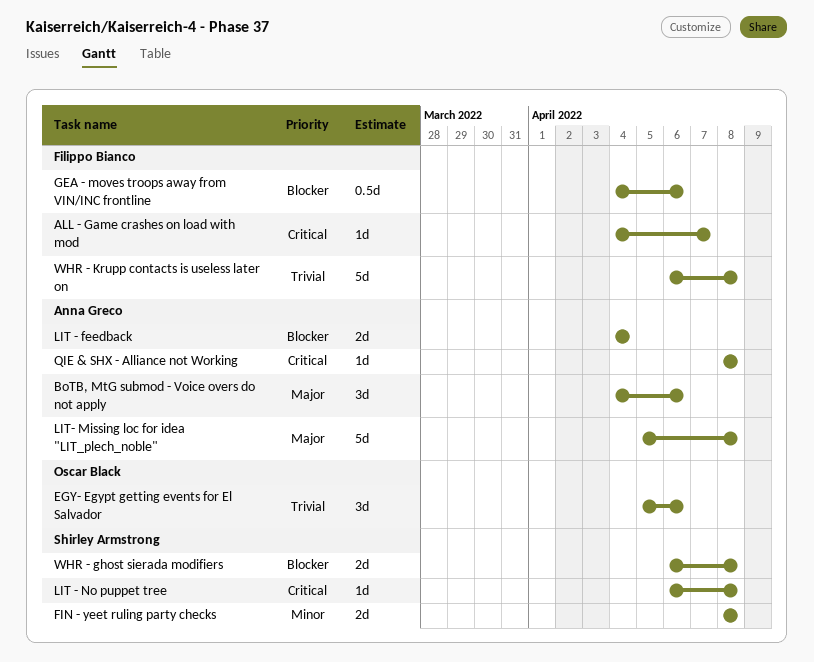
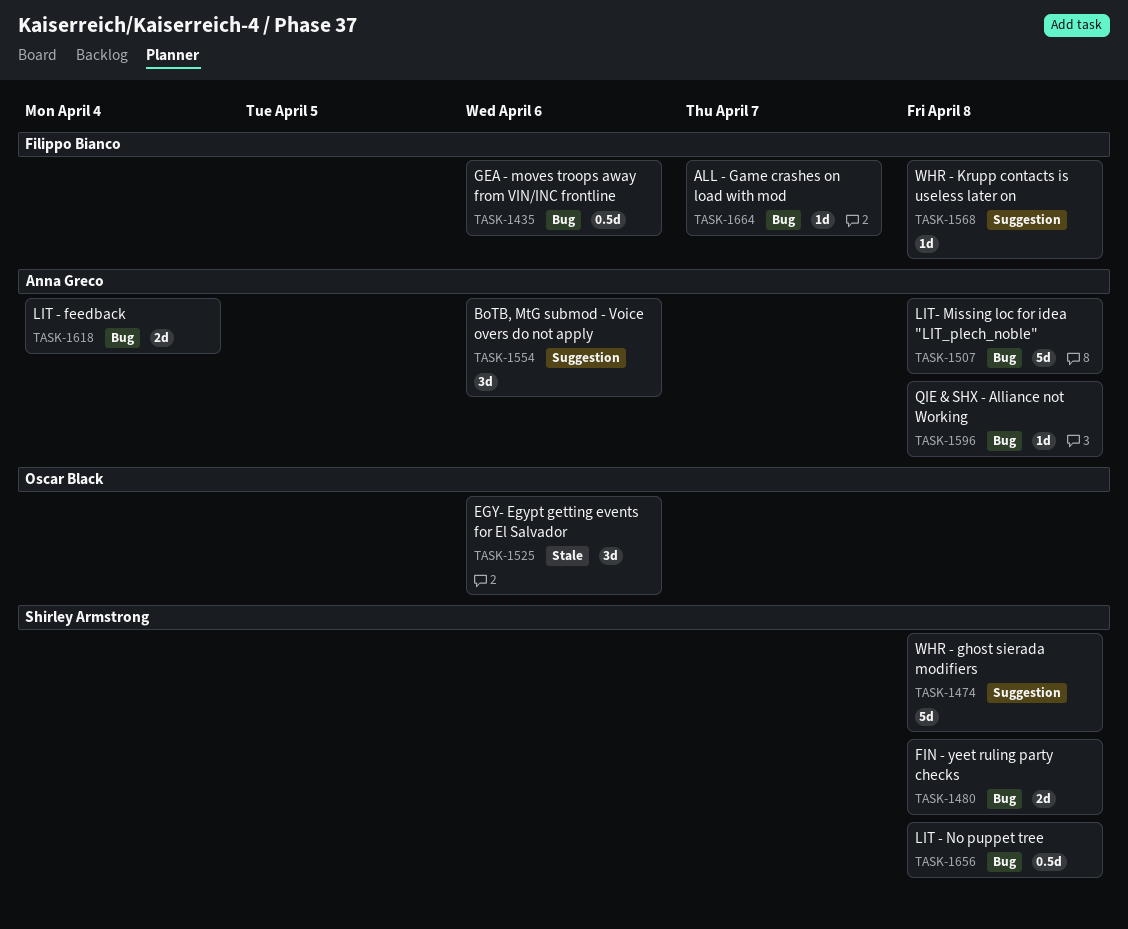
LIT - No puppet tree, estimate: 1d -> 0.5d
WHR - ghost sierada modifiers, estimate: 2d -> 5d
WHR - Krupp contacts is useless later on, estimate: 5d -> 1d

